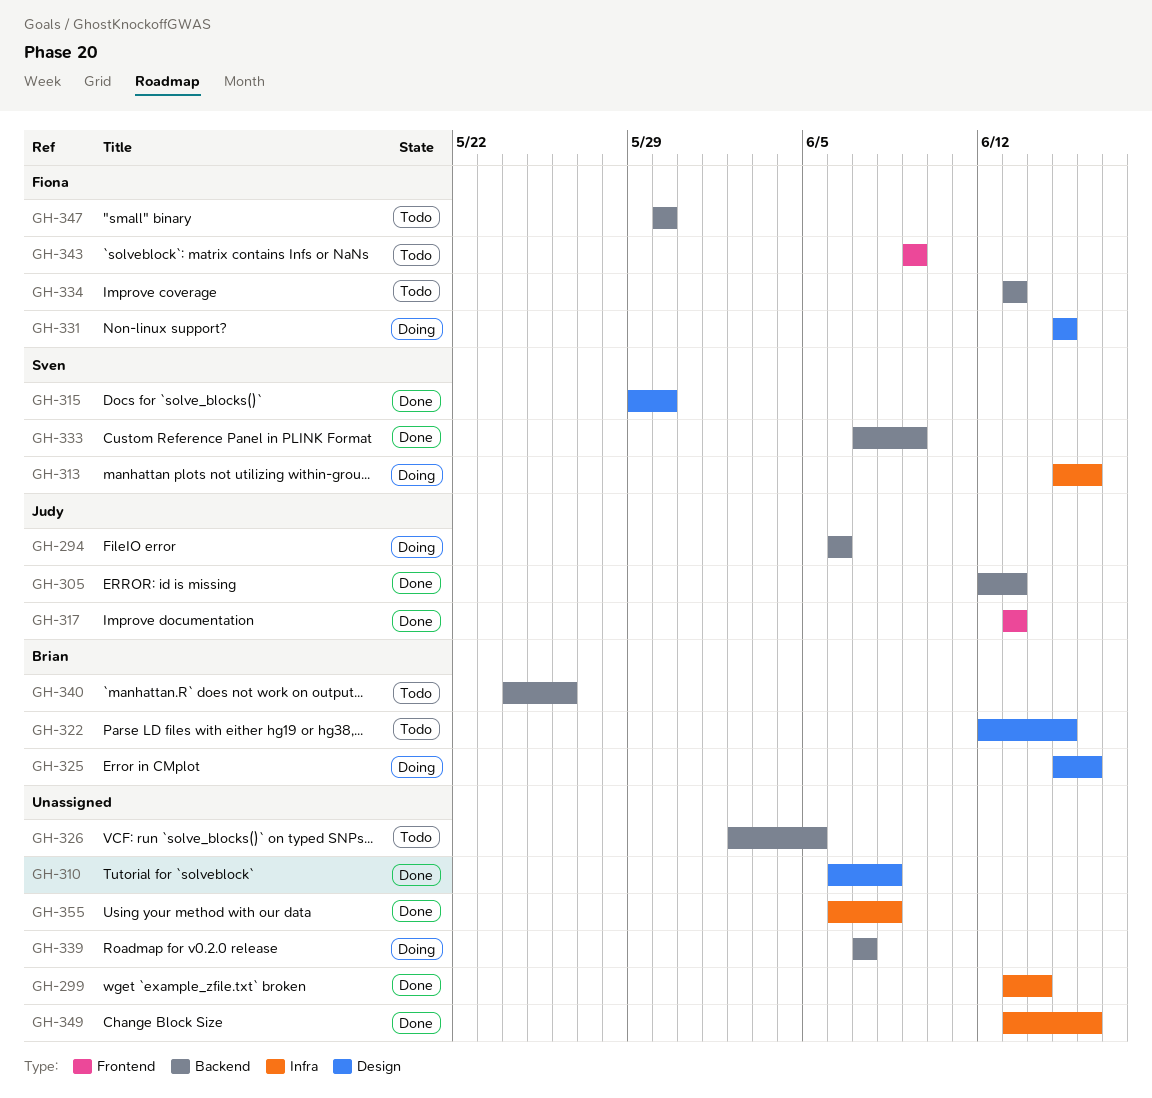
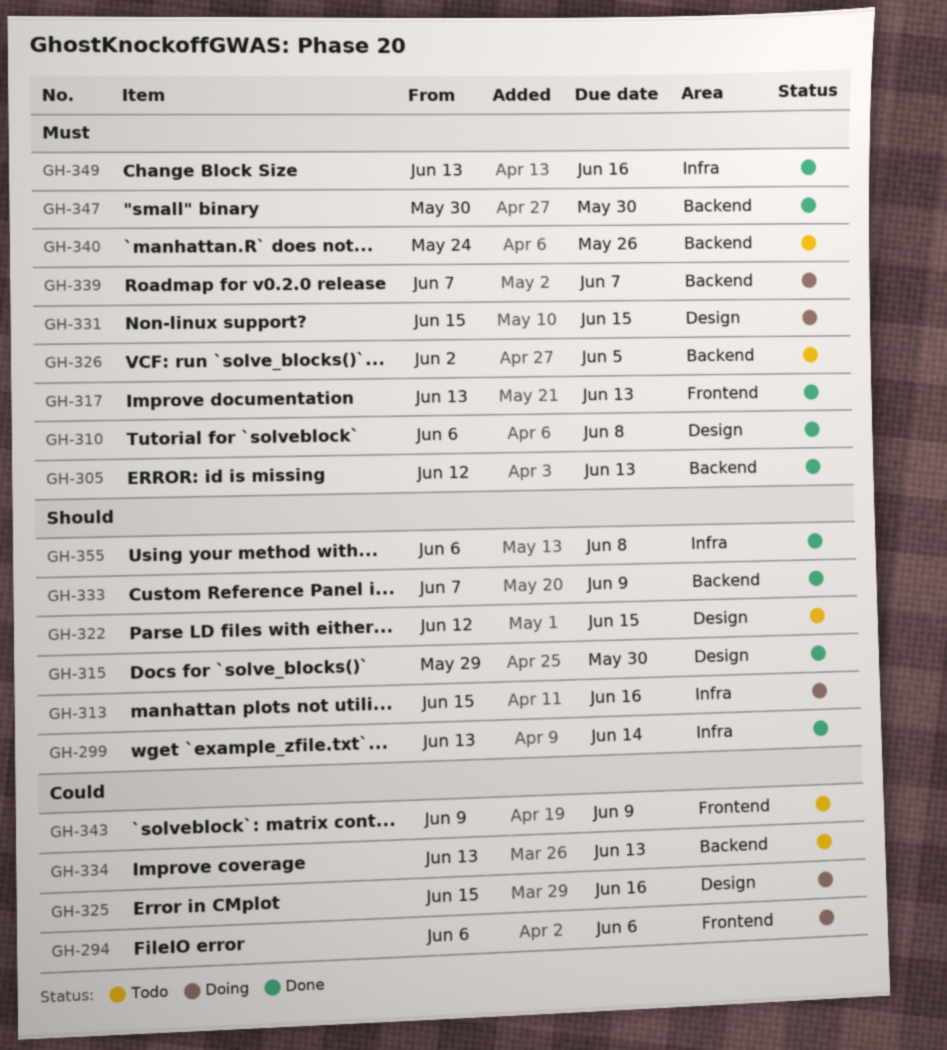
GH-294, label: Backend -> Frontend
GH-347, status: Todo -> Done

